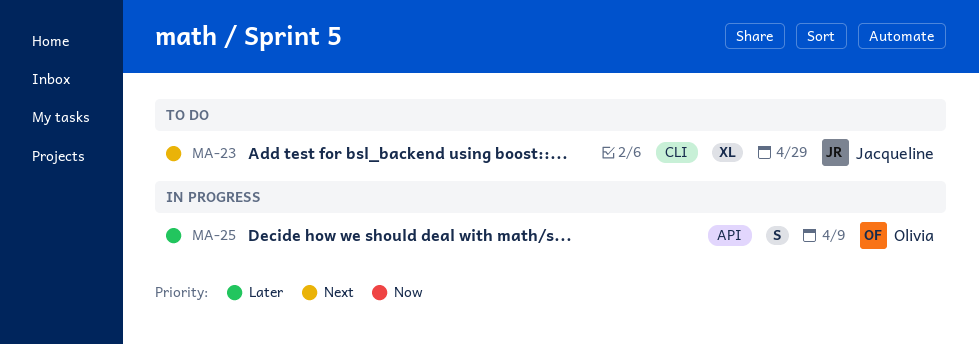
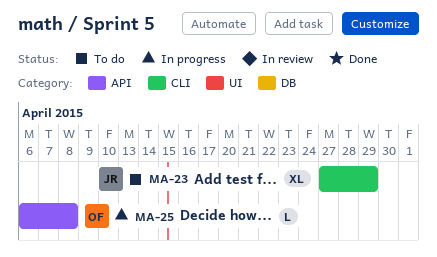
MA-25, estimate: S -> L
MA-25, due: Apr 9 -> Apr 8

